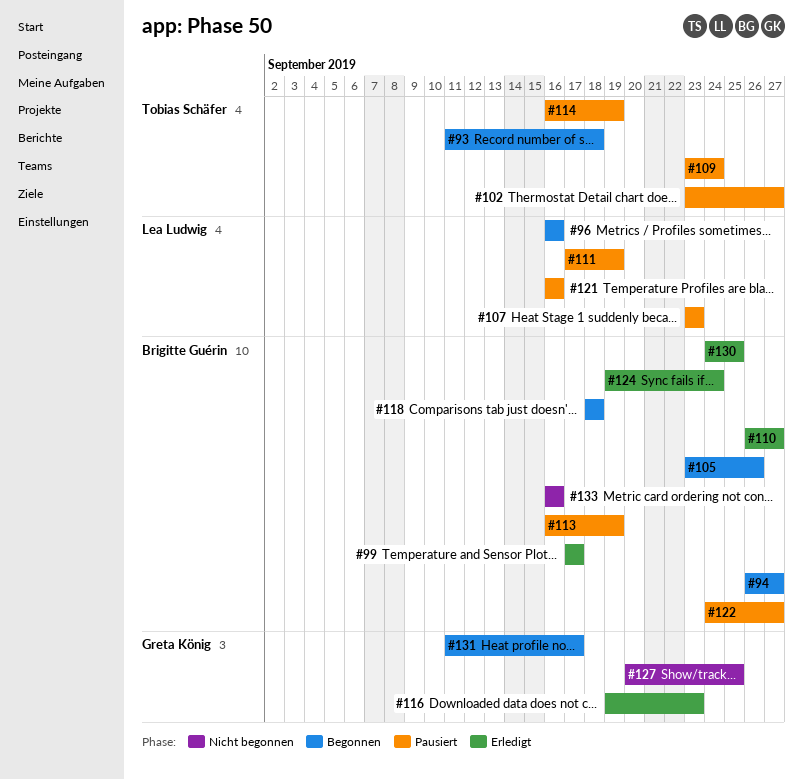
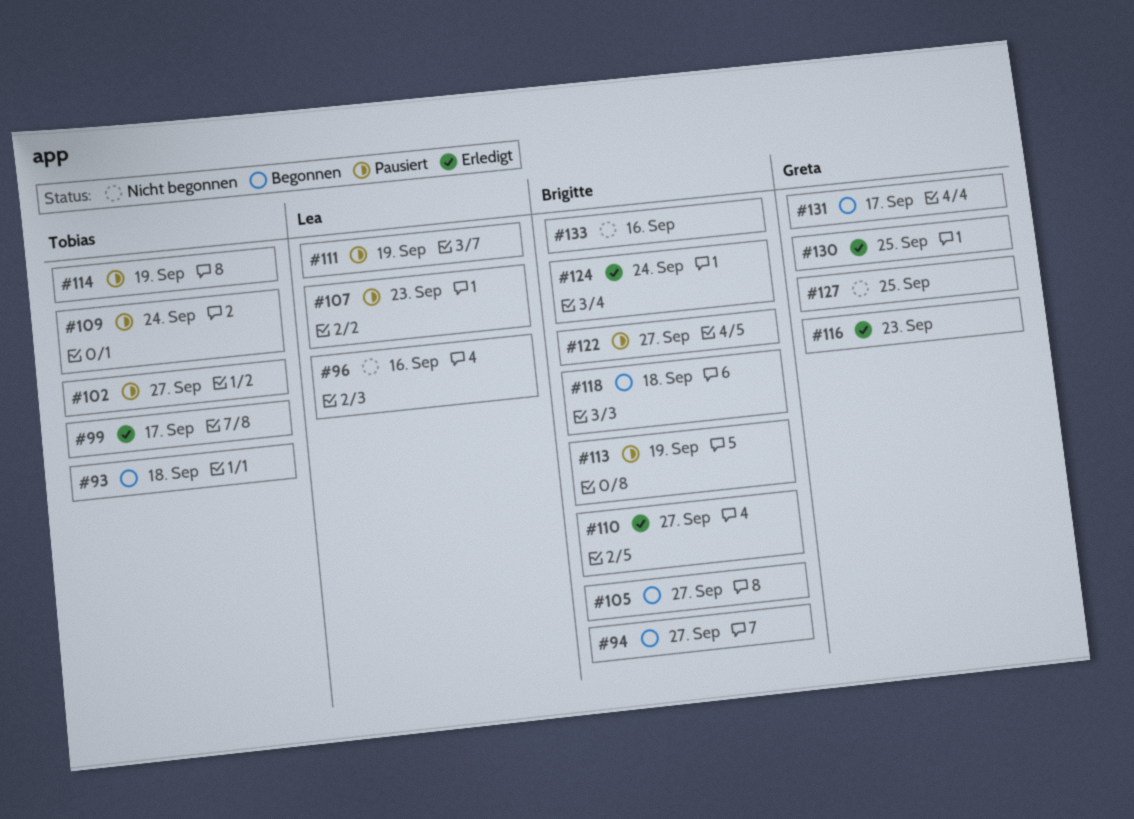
#96, status: Begonnen -> Nicht begonnen
#99, owner: Brigitte Guérin -> Tobias Schäfer
#105, due: Sep 26 -> Sep 27
#121: present -> none
#130, owner: Brigitte Guérin -> Greta König

